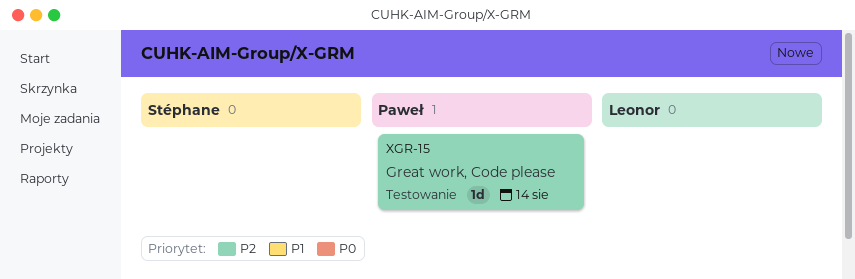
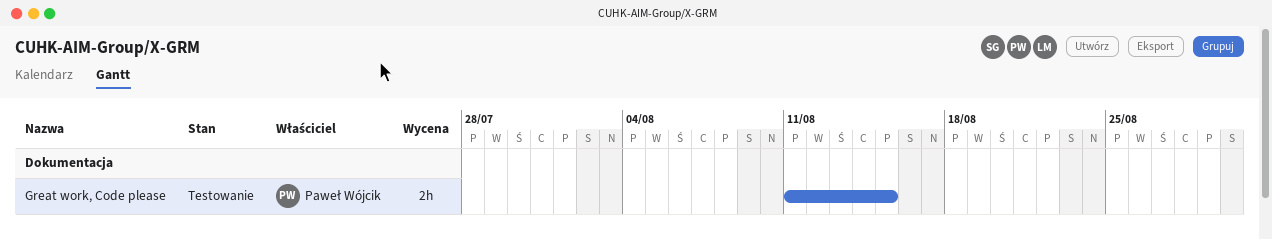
Great work, Code please, estimate: 1d -> 2h
Great work, Code please, due: Aug 14 -> Aug 15

